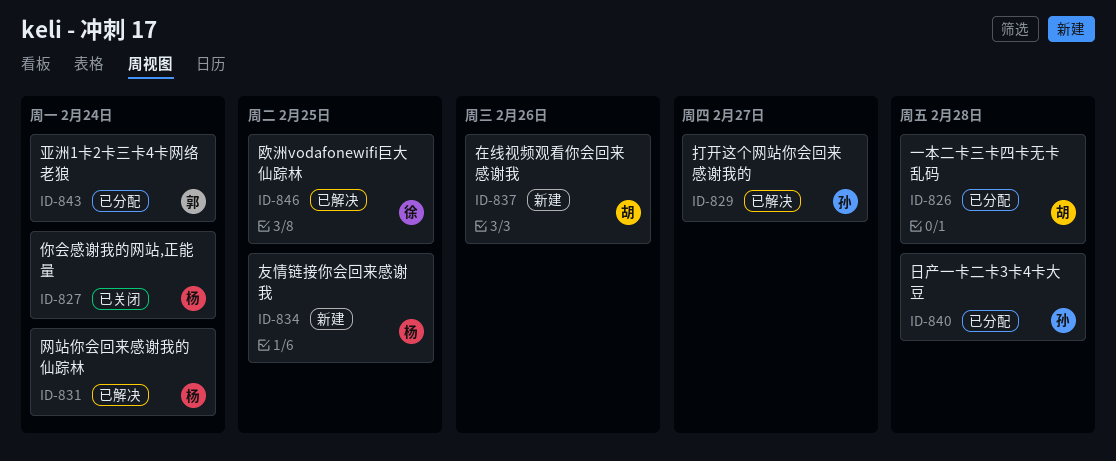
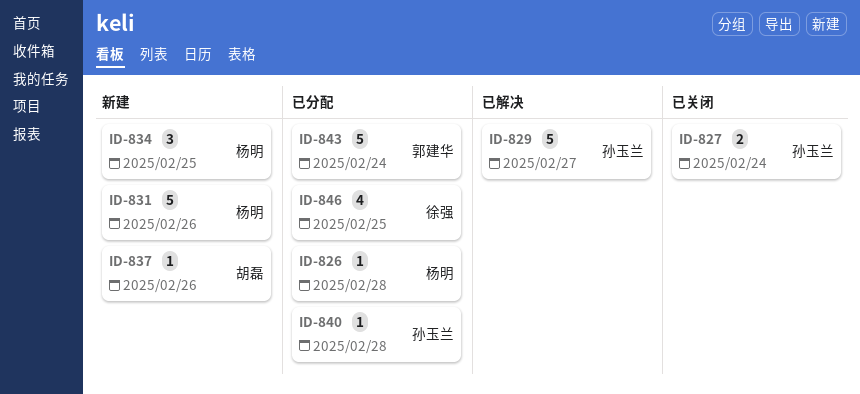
ID-826, owner: 胡磊 -> 杨明
ID-827, owner: 杨明 -> 孙玉兰
ID-831, status: 已解决 -> 新建
ID-831, due: Feb 24 -> Feb 26
ID-846, status: 已解决 -> 已分配

